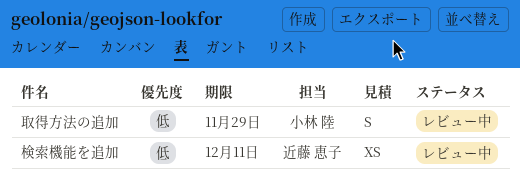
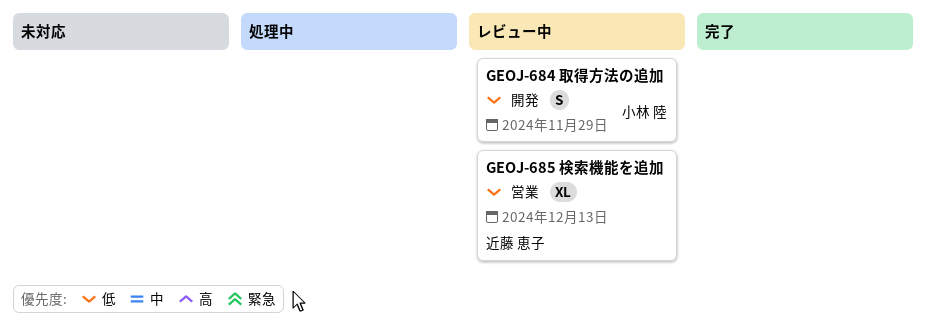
検索機能を追加, estimate: XS -> XL
検索機能を追加, due: Dec 11 -> Dec 13

